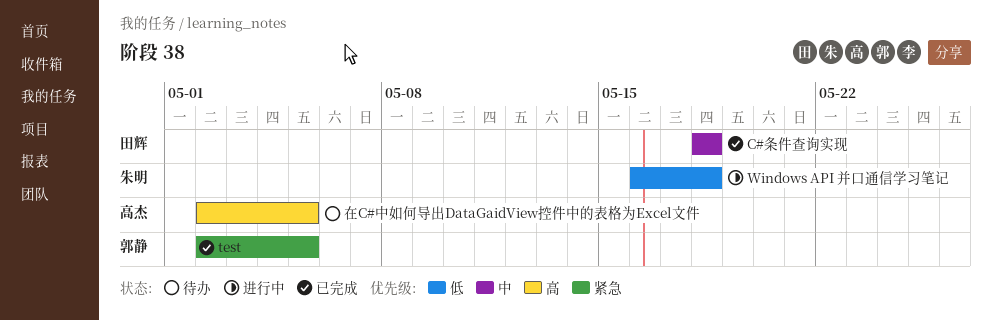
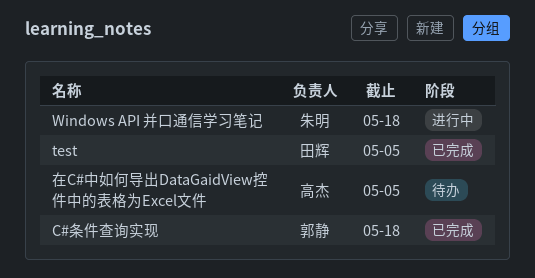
C#条件查询实现, owner: 田辉 -> 郭静
test, owner: 郭静 -> 田辉

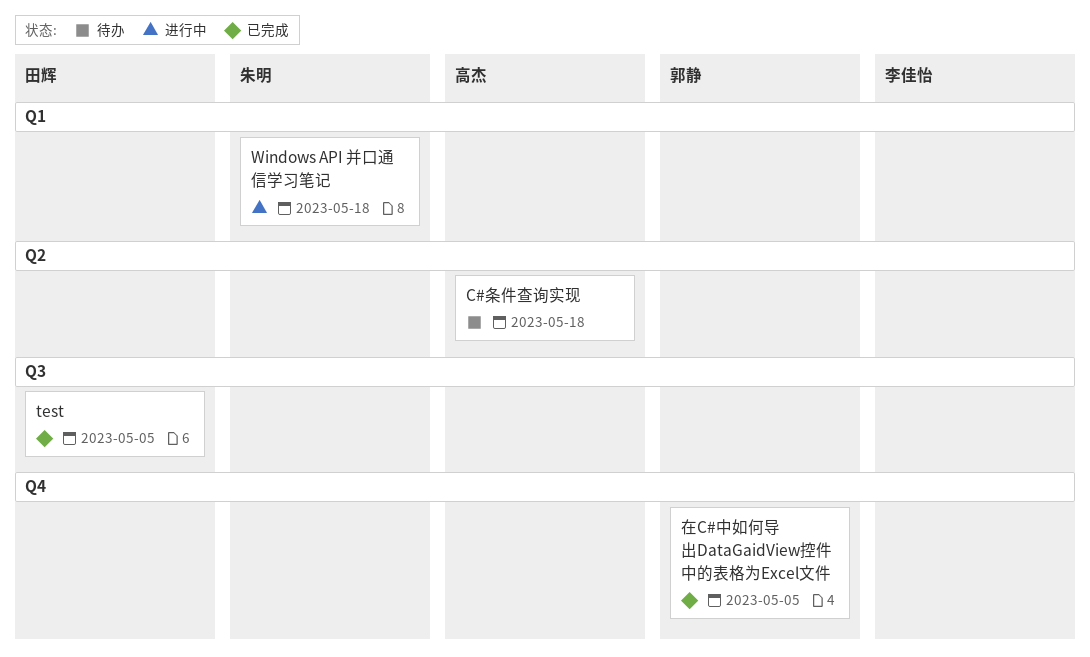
C#条件查询实现, status: 已完成 -> 待办
C#条件查询实现, owner: 郭静 -> 高杰
在C#中如何导出DataGaidView控件中的表格为Excel文件, status: 待办 -> 已完成
在C#中如何导出DataGaidView控件中的表格为Excel文件, owner: 高杰 -> 郭静

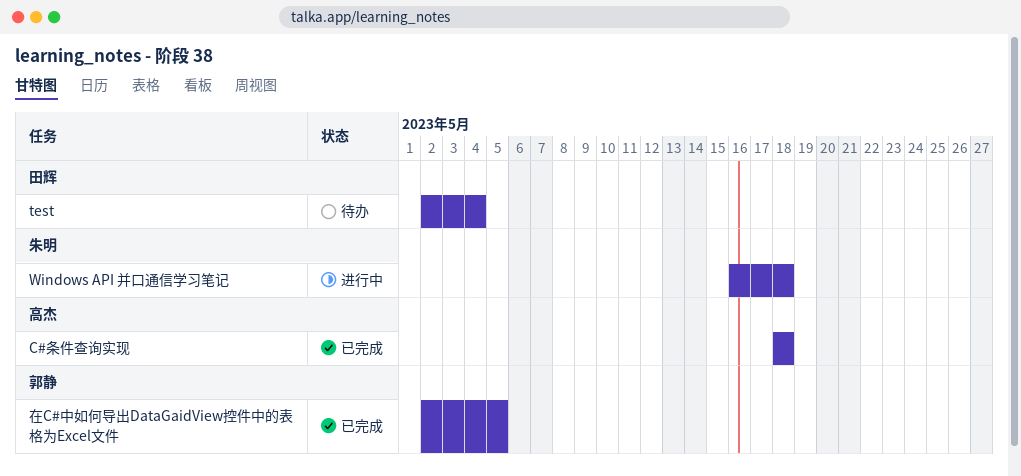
C#条件查询实现, status: 待办 -> 已完成
test, status: 已完成 -> 待办
test, due: May 5 -> May 4

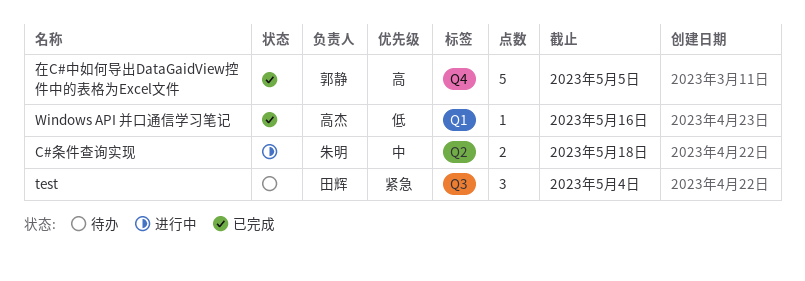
C#条件查询实现, status: 已完成 -> 进行中
C#条件查询实现, owner: 高杰 -> 朱明
Windows API 并口通信学习笔记, status: 进行中 -> 已完成
Windows API 并口通信学习笔记, owner: 朱明 -> 高杰
Windows API 并口通信学习笔记, due: May 18 -> May 16

